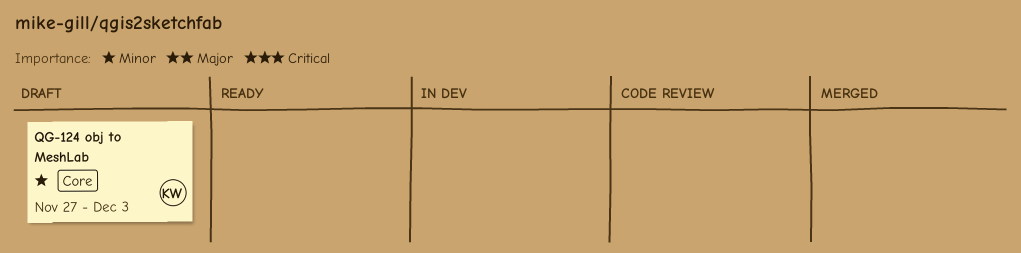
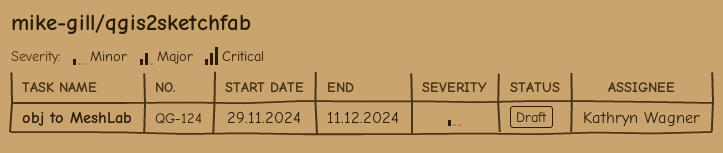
QG-124, start: Nov 27 -> Nov 29
QG-124, due: Dec 3 -> Dec 11

